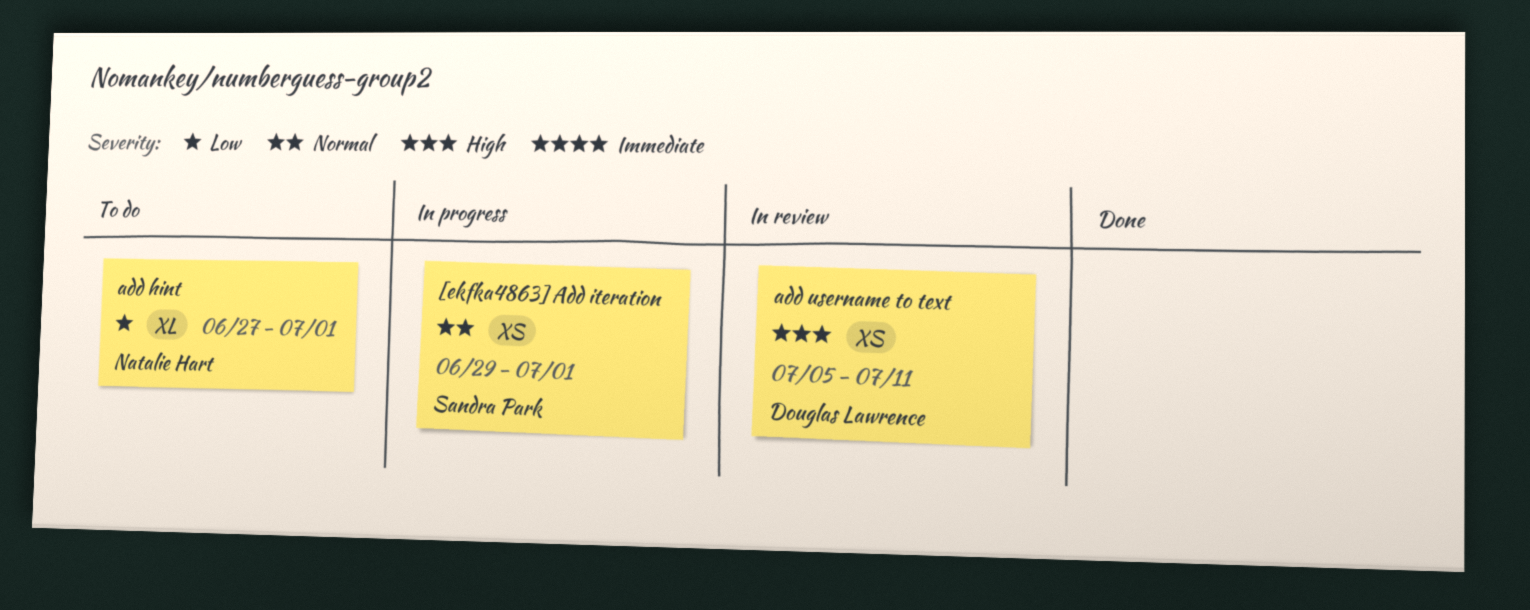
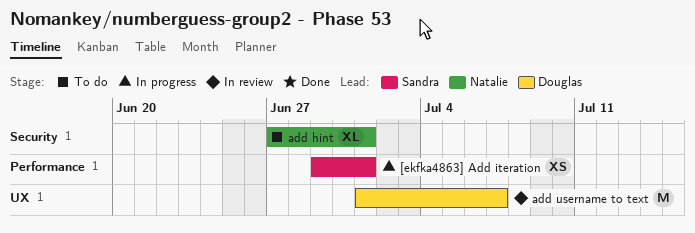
add username to text, estimate: XS -> M
add username to text, start: Jul 5 -> Jul 1
add username to text, due: Jul 11 -> Jul 7

